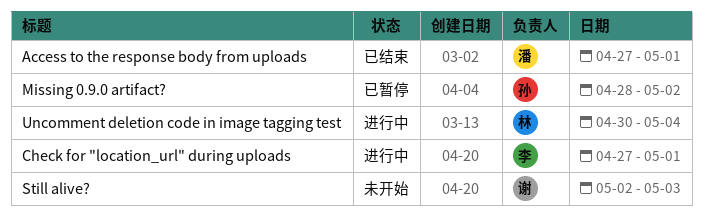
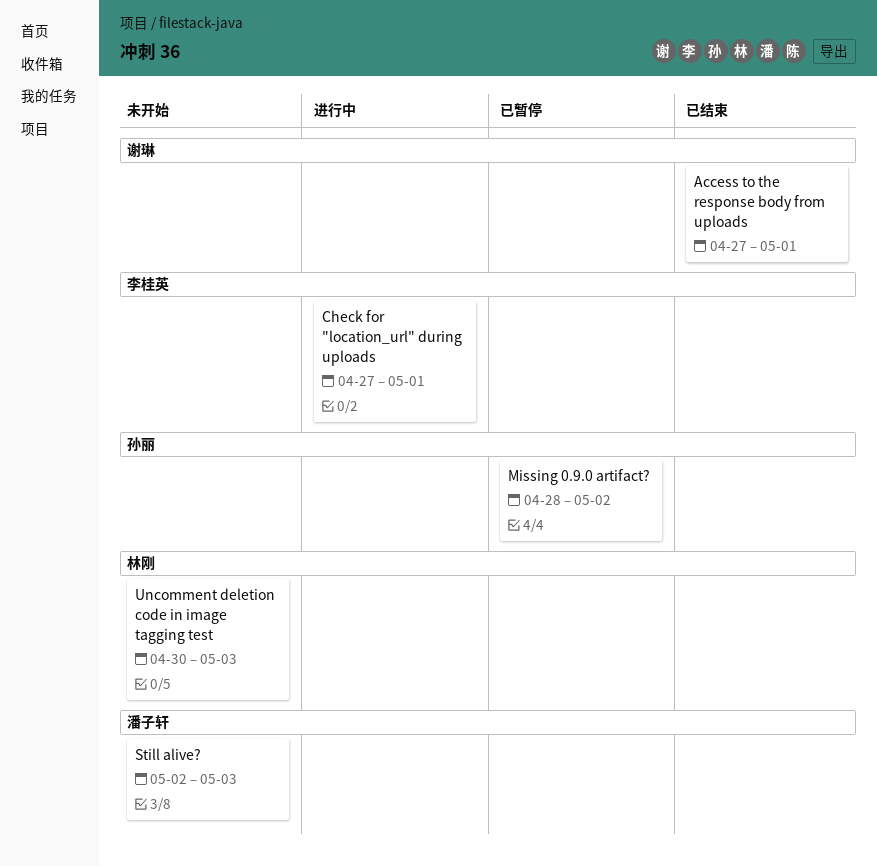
Access to the response body from uploads, owner: 潘子轩 -> 谢琳
Still alive?, owner: 谢琳 -> 潘子轩
Uncomment deletion code in image tagging test, status: 进行中 -> 未开始
Uncomment deletion code in image tagging test, due: May 4 -> May 3

